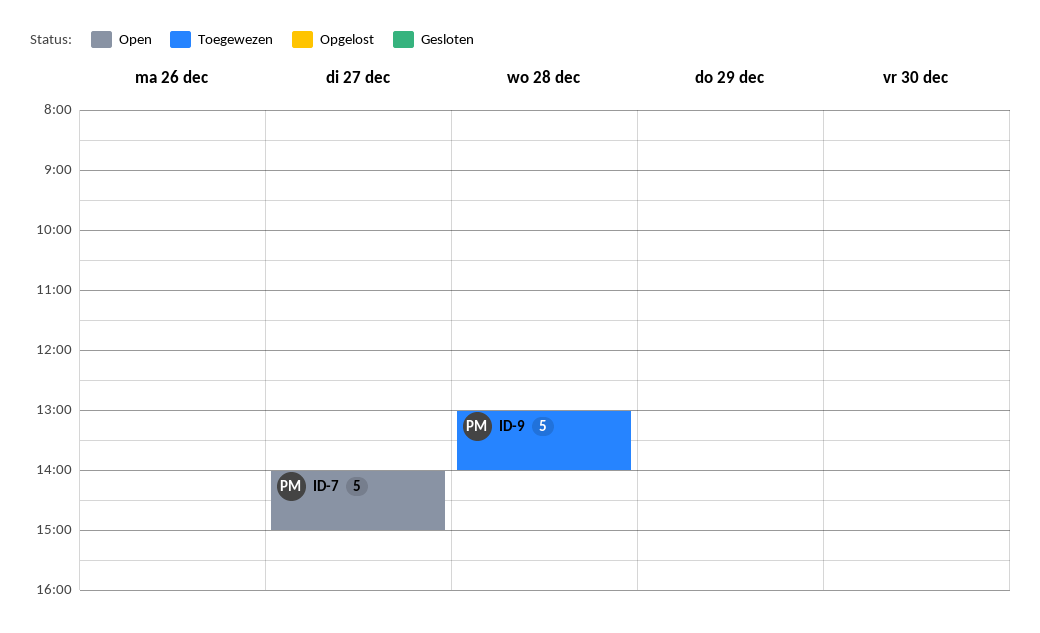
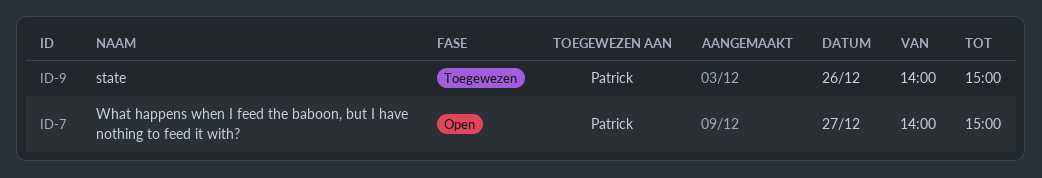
ID-9, day: Dec 28 -> Dec 26
ID-9, begins: 13:00 -> 14:00
ID-9, ends: 14:00 -> 15:00

